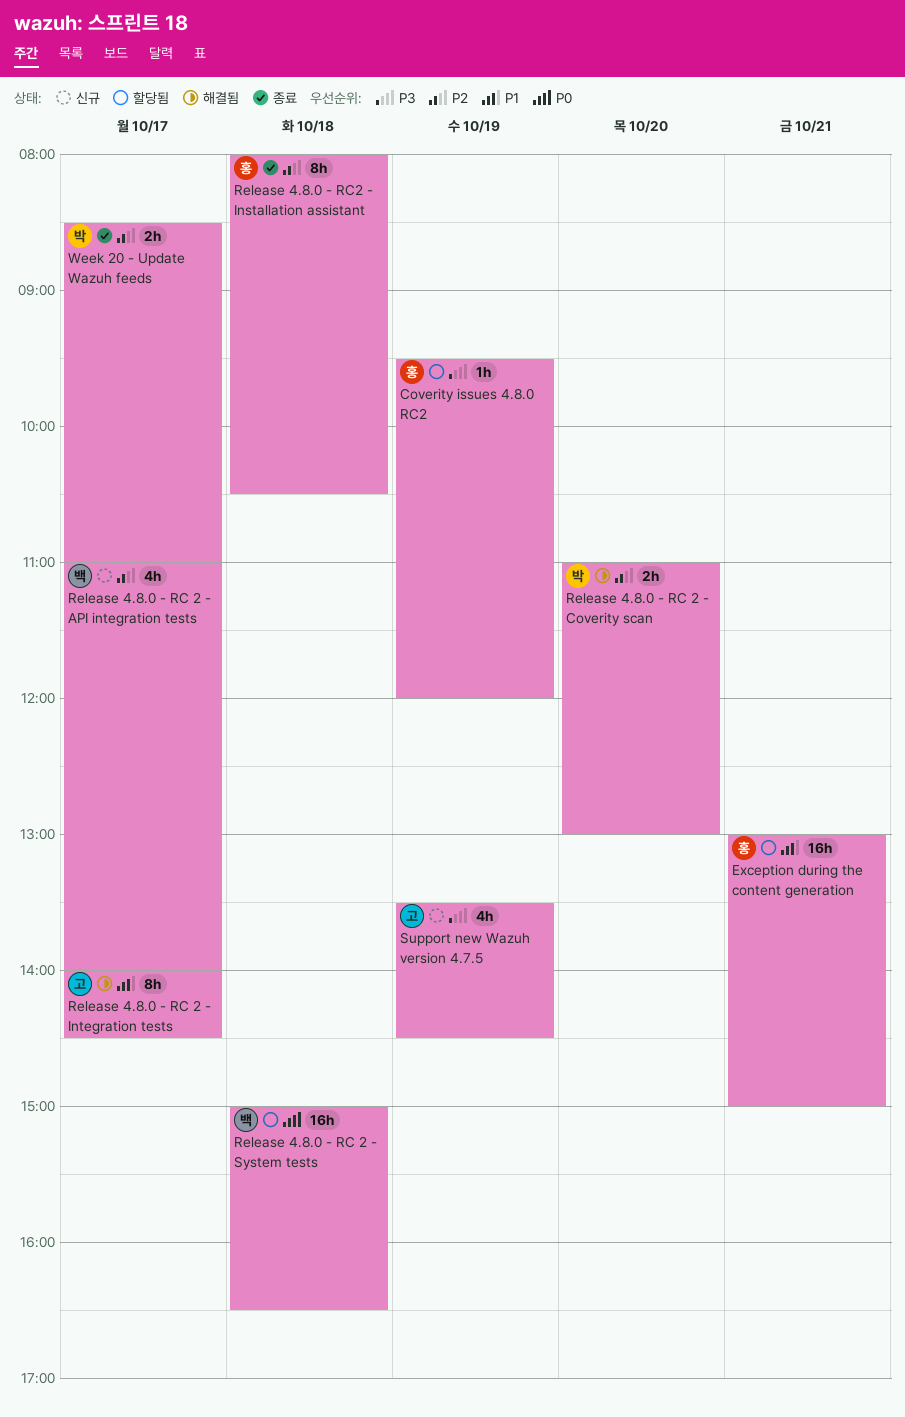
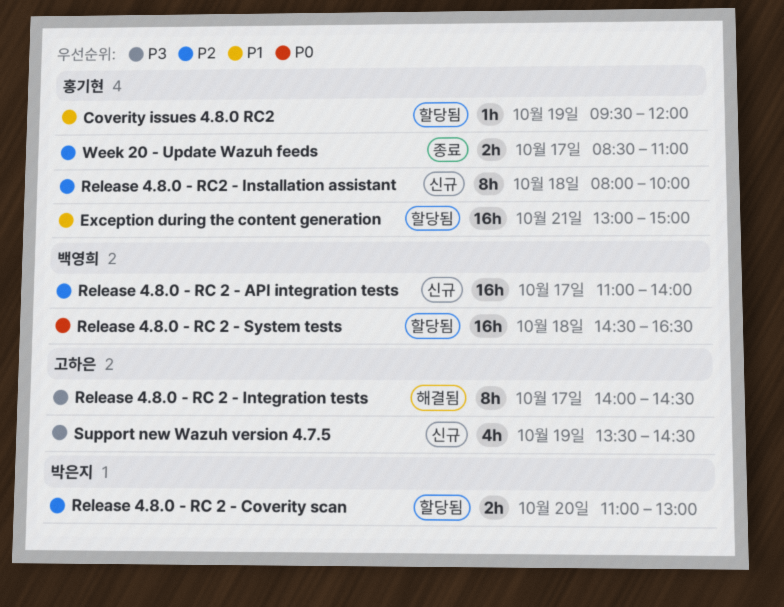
Coverity issues 4.8.0 RC2, priority: P3 -> P1
Release 4.8.0 - RC 2 - API integration tests, estimate: 4h -> 16h
Release 4.8.0 - RC 2 - Coverity scan, status: 해결됨 -> 할당됨
Release 4.8.0 - RC 2 - Integration tests, priority: P1 -> P3
Release 4.8.0 - RC 2 - System tests, begins: 15:00 -> 14:30
Release 4.8.0 - RC2 - Installation assistant, status: 종료 -> 신규
Release 4.8.0 - RC2 - Installation assistant, ends: 10:30 -> 10:00
Week 20 - Update Wazuh feeds, owner: 박은지 -> 홍기현

